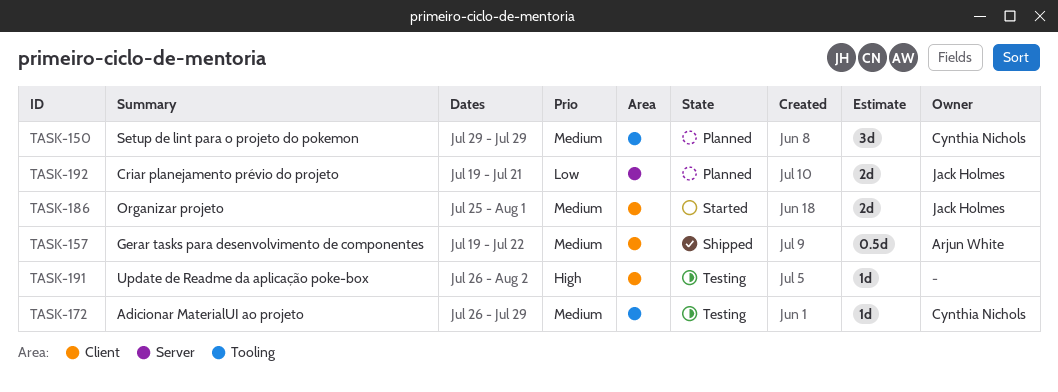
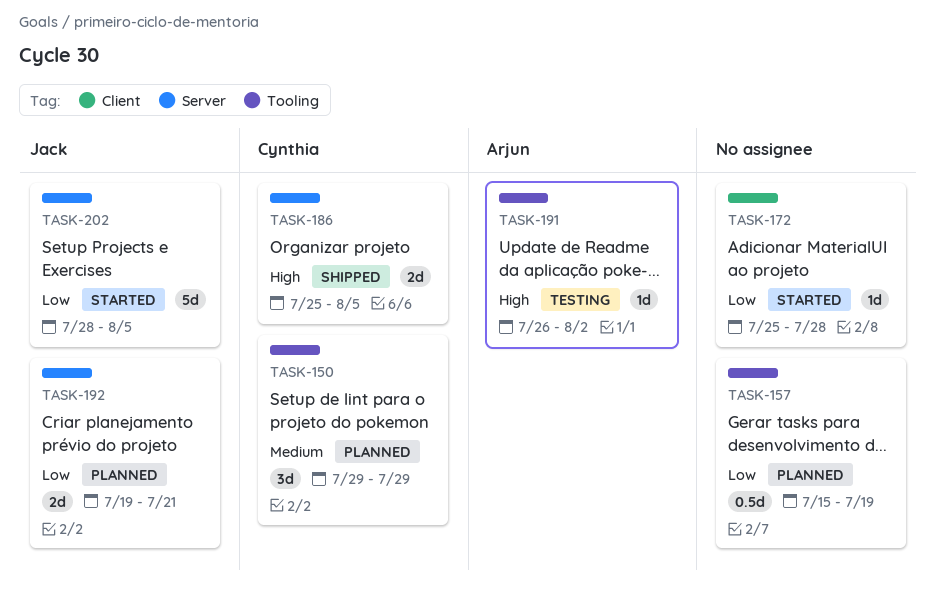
TASK-157, status: Shipped -> Planned
TASK-157, owner: Arjun White -> none
TASK-157, priority: Medium -> Low
TASK-157, label: Client -> Tooling
TASK-157, start: Jul 19 -> Jul 15
TASK-157, due: Jul 22 -> Jul 19
TASK-172, status: Testing -> Started
TASK-172, owner: Cynthia Nichols -> none
TASK-172, priority: Medium -> Low
TASK-172, label: Tooling -> Client
TASK-172, start: Jul 26 -> Jul 25
TASK-172, due: Jul 29 -> Jul 28
TASK-186, status: Started -> Shipped
TASK-186, owner: Jack Holmes -> Cynthia Nichols
TASK-186, priority: Medium -> High
TASK-186, label: Client -> Server
TASK-186, due: Aug 1 -> Aug 5
TASK-191, owner: none -> Arjun White
TASK-191, label: Client -> Tooling
TASK-202: none -> present

